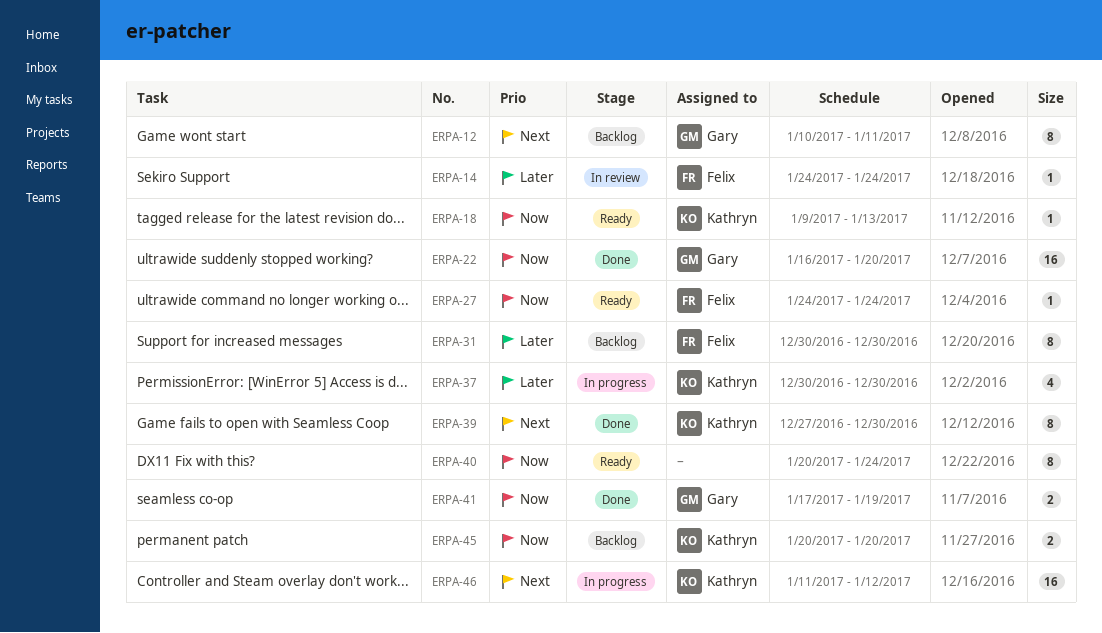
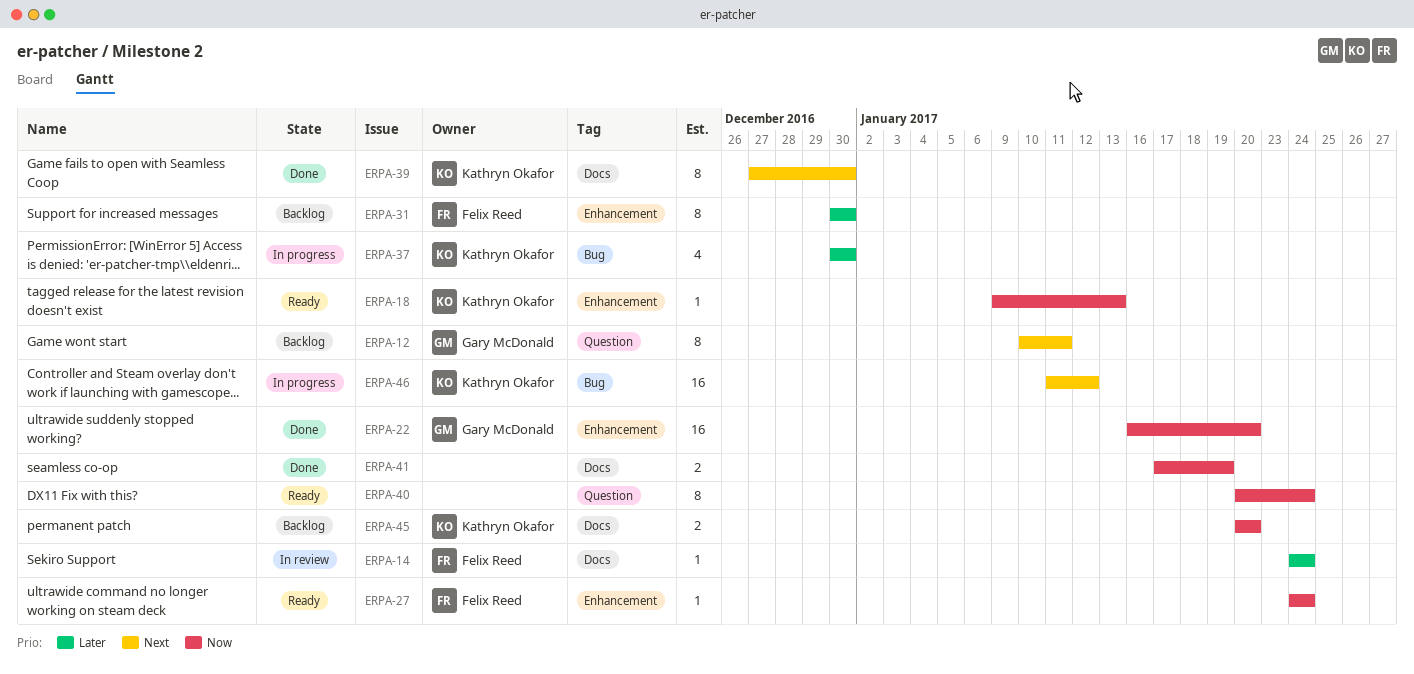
ERPA-41, owner: Gary McDonald -> none

